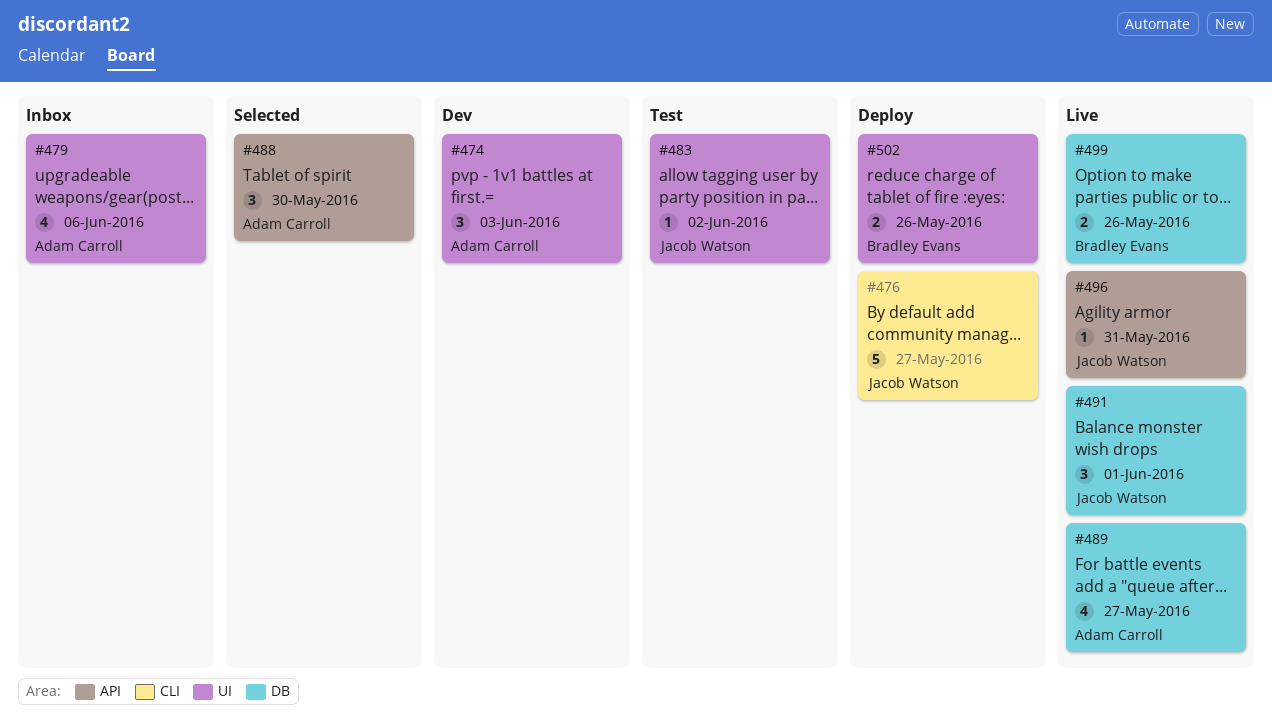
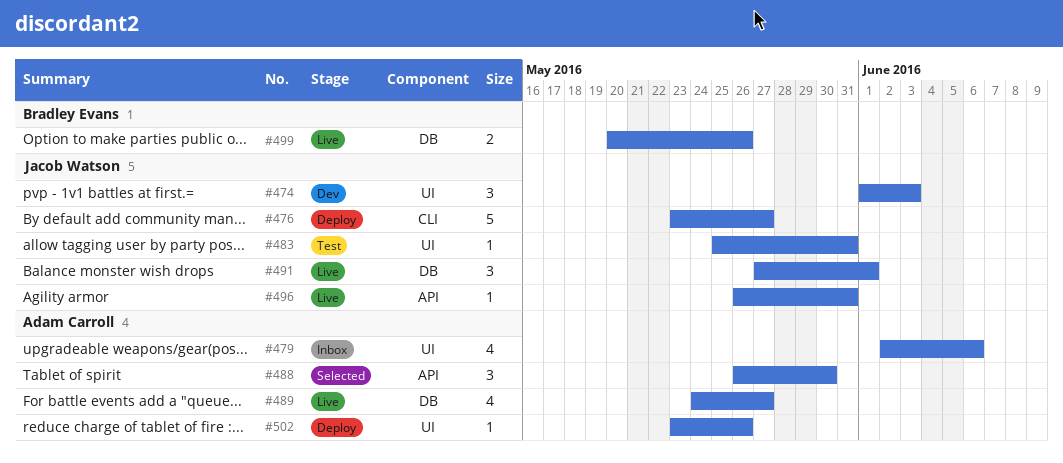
#474, owner: Adam Carroll -> Jacob Watson
#483, due: Jun 2 -> May 31
#502, owner: Bradley Evans -> Adam Carroll
#502, estimate: 2 -> 1

